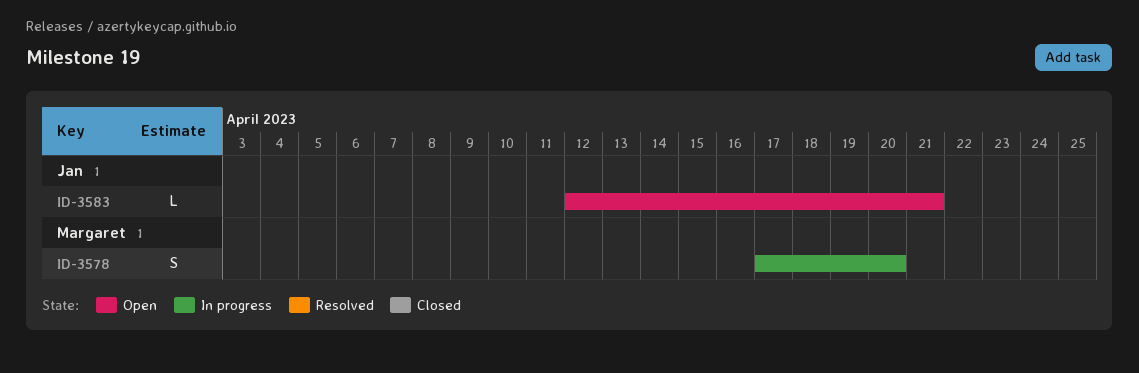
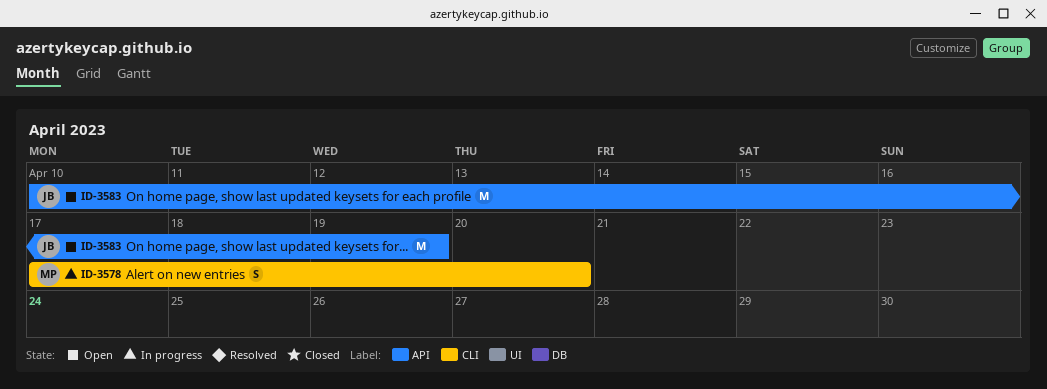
ID-3583, estimate: L -> M
ID-3583, start: Apr 12 -> Apr 10
ID-3583, due: Apr 21 -> Apr 19

